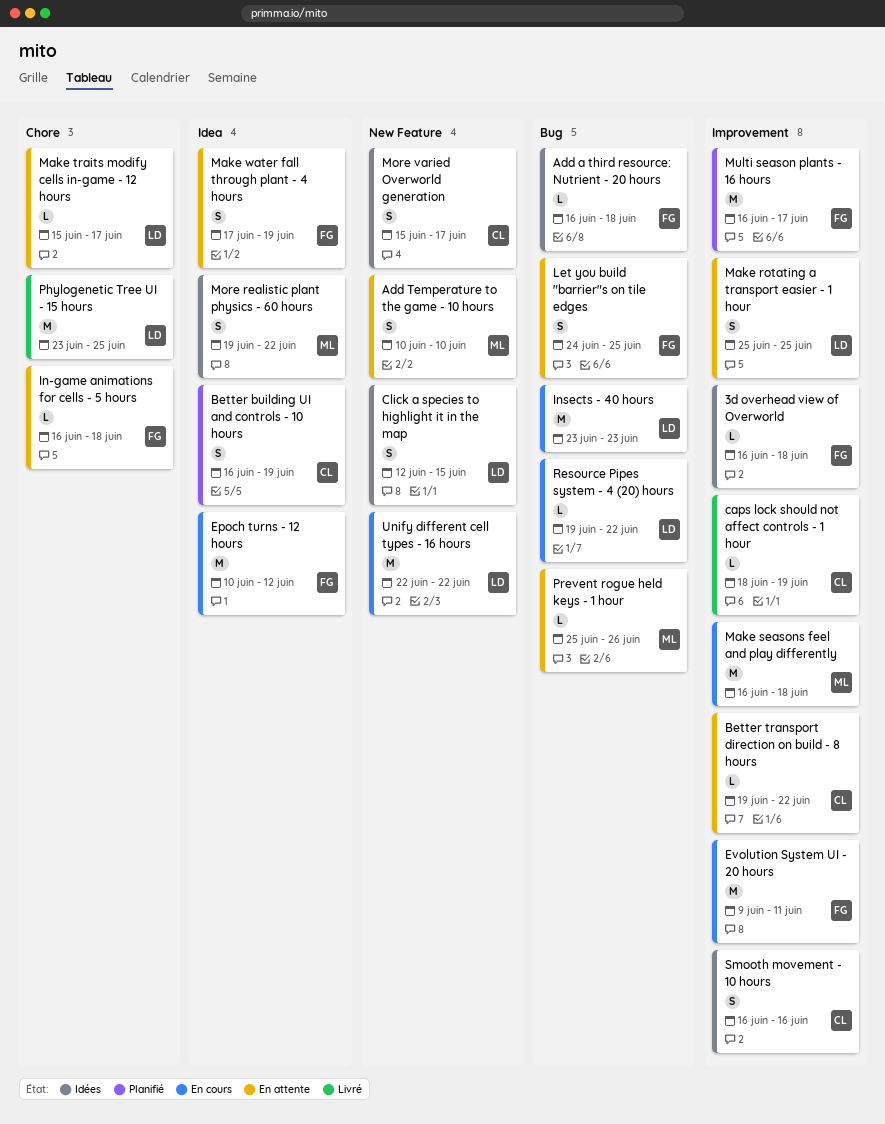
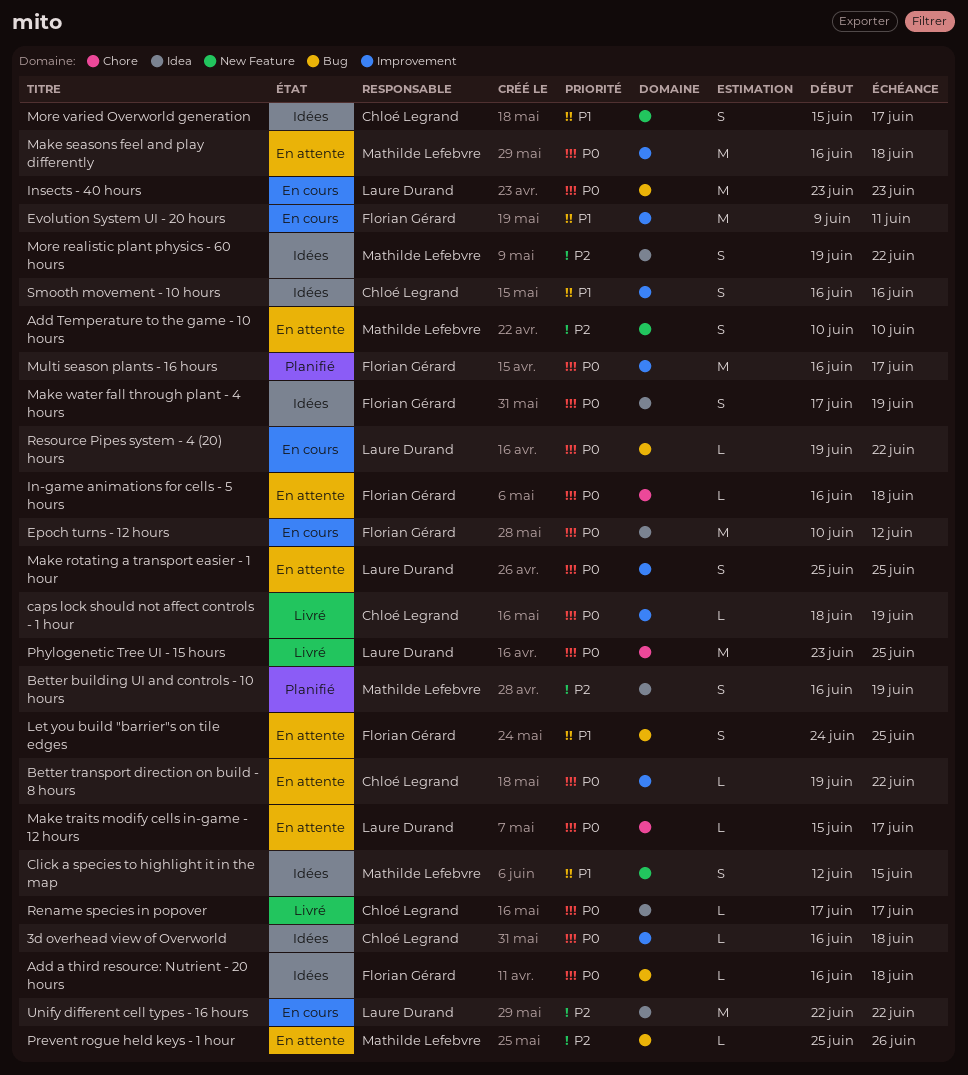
3d overhead view of Overworld, owner: Florian Gérard -> Chloé Legrand
Better building UI and controls - 10 hours, owner: Chloé Legrand -> Mathilde Lefebvre
Click a species to highlight it in the map, owner: Laure Durand -> Mathilde Lefebvre
Make seasons feel and play differently, status: En cours -> En attente
Make water fall through plant - 4 hours, status: En attente -> Idées
Rename species in popover: none -> present
Unify different cell types - 16 hours, label: New Feature -> Idea

